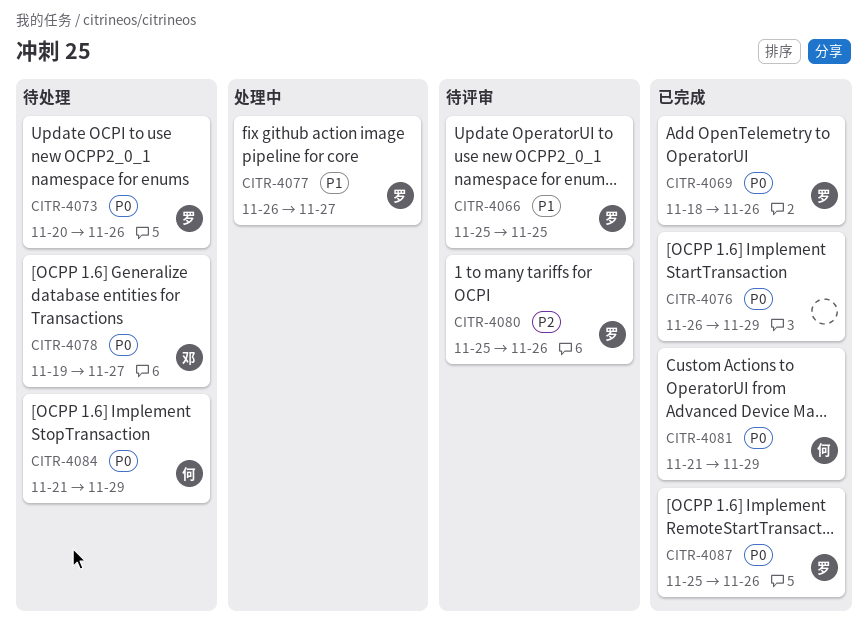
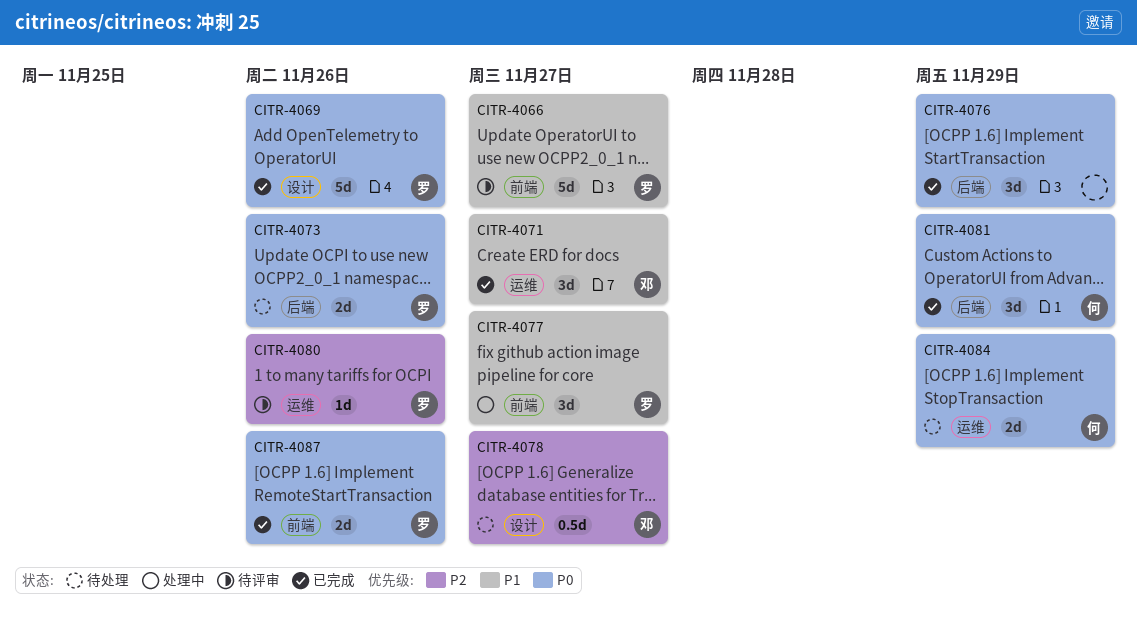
CITR-4066, due: Nov 25 -> Nov 27
CITR-4071: none -> present
CITR-4078, priority: P0 -> P2

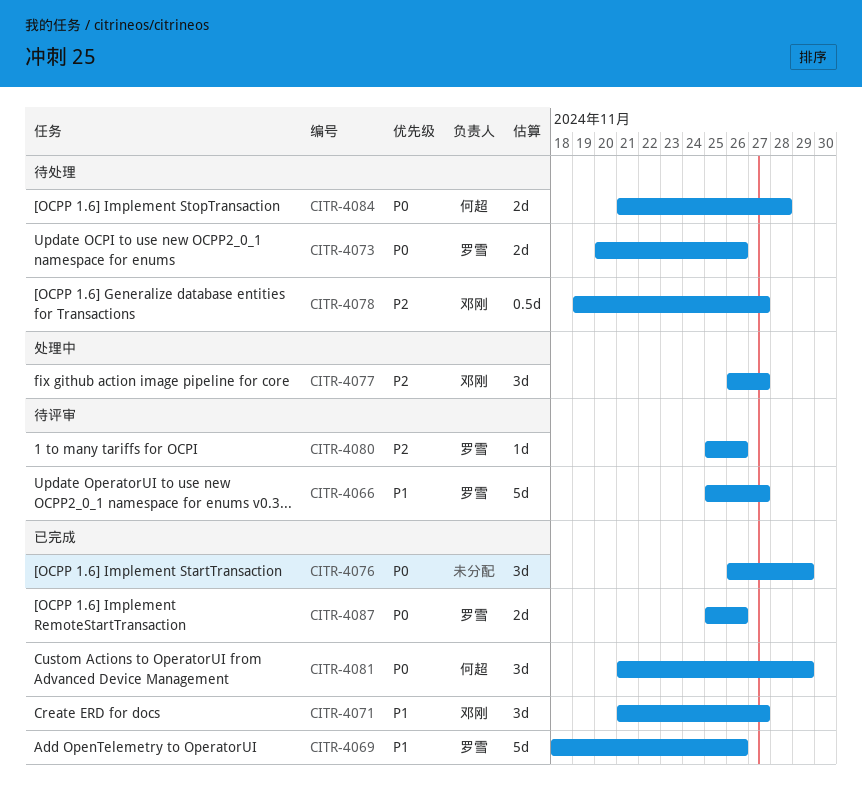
CITR-4069, priority: P0 -> P1
CITR-4077, owner: 罗雪 -> 邓刚
CITR-4077, priority: P1 -> P2
CITR-4084, due: Nov 29 -> Nov 28

